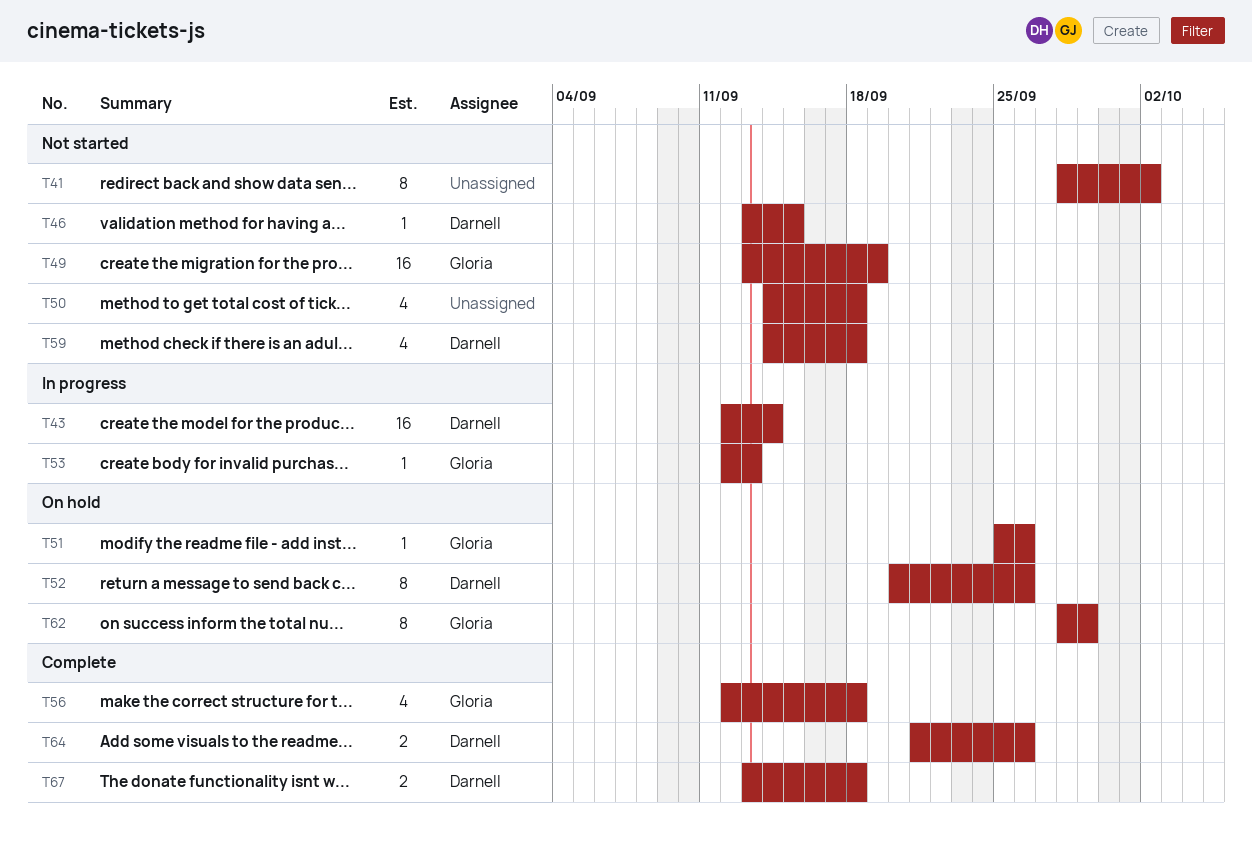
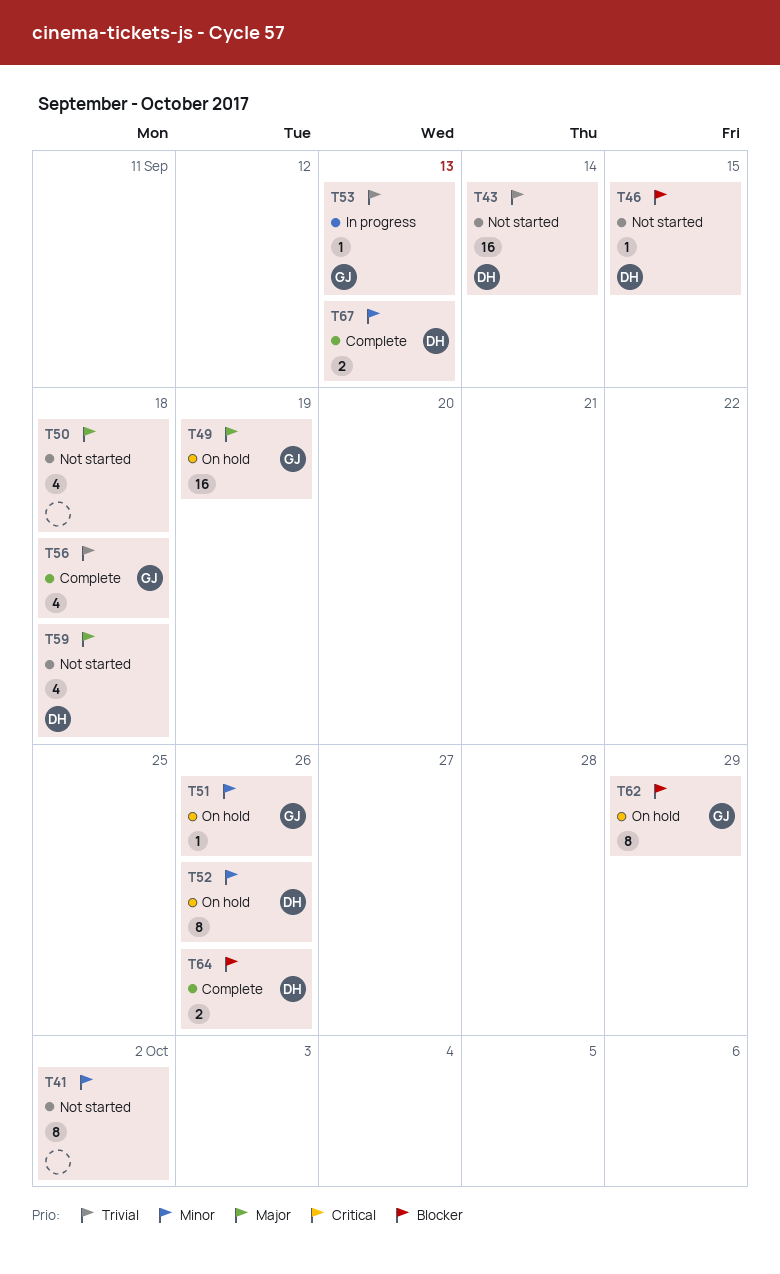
T43, status: In progress -> Not started
T49, status: Not started -> On hold
T67, due: Sep 18 -> Sep 13

